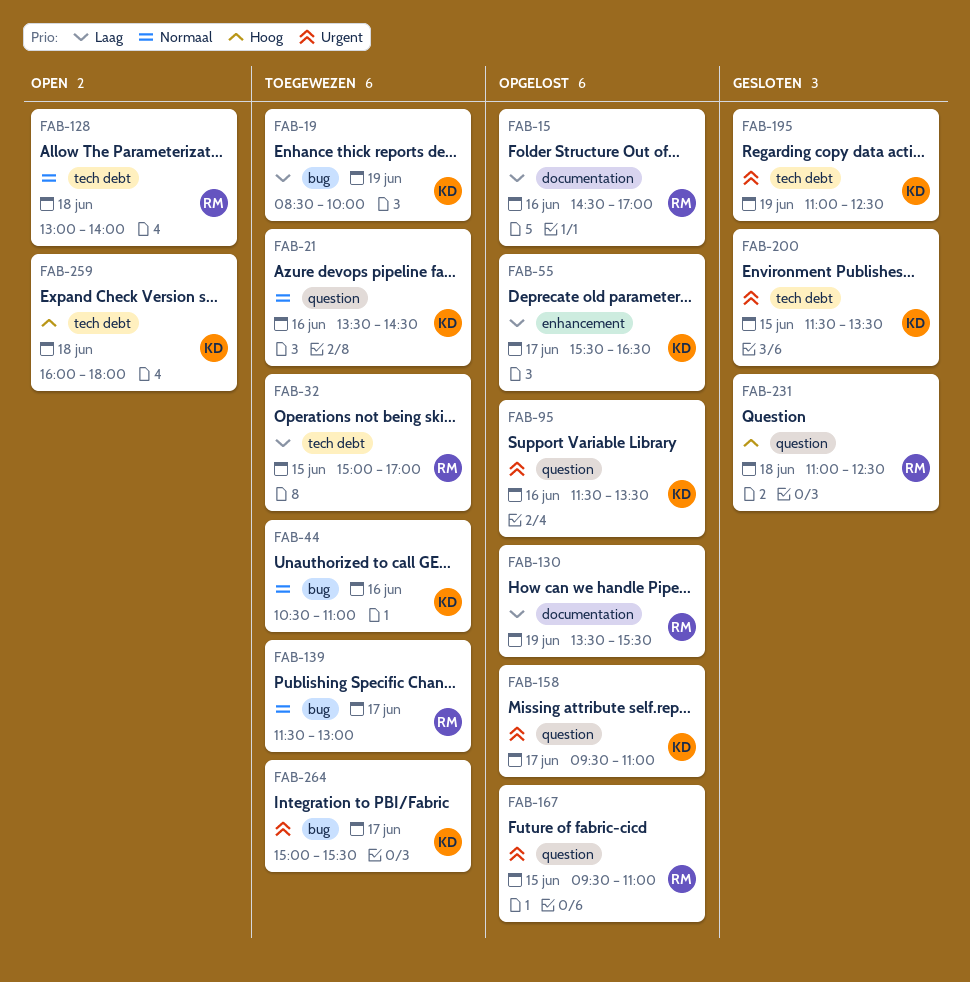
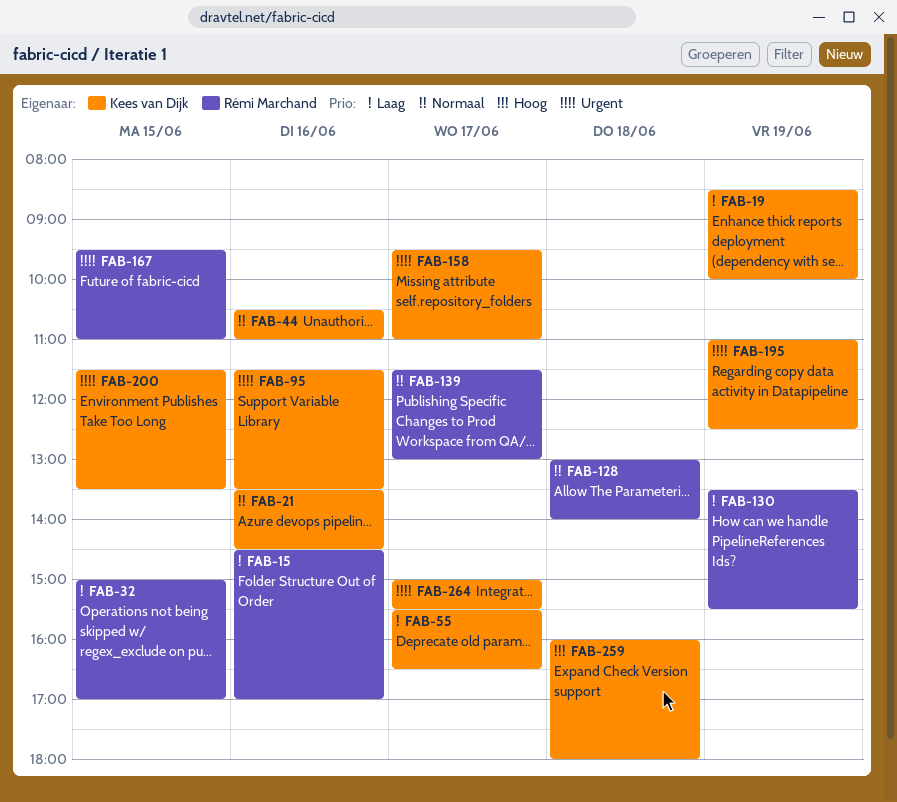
FAB-231: present -> none

